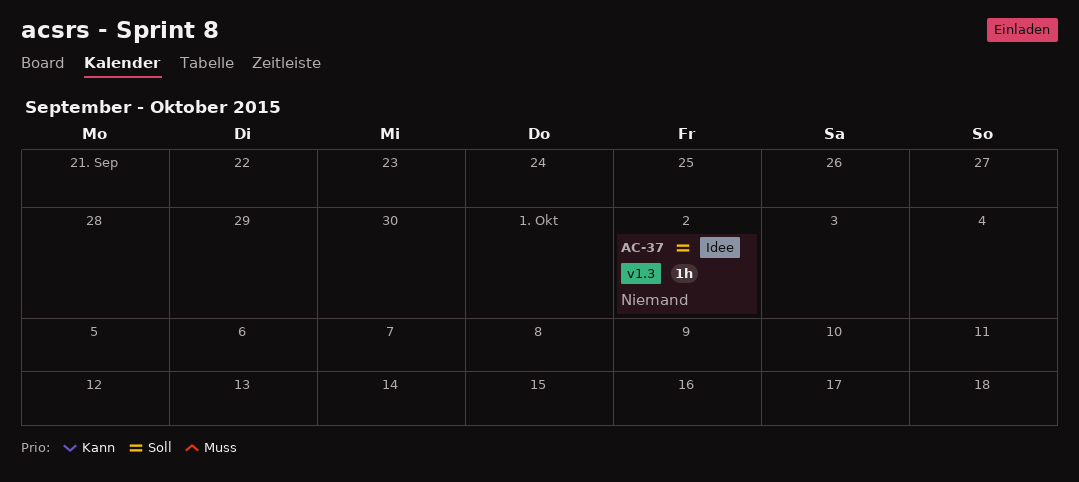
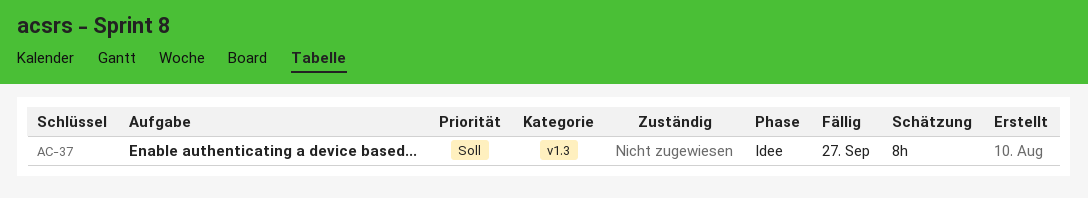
AC-37, estimate: 1h -> 8h
AC-37, due: Oct 2 -> Sep 27

